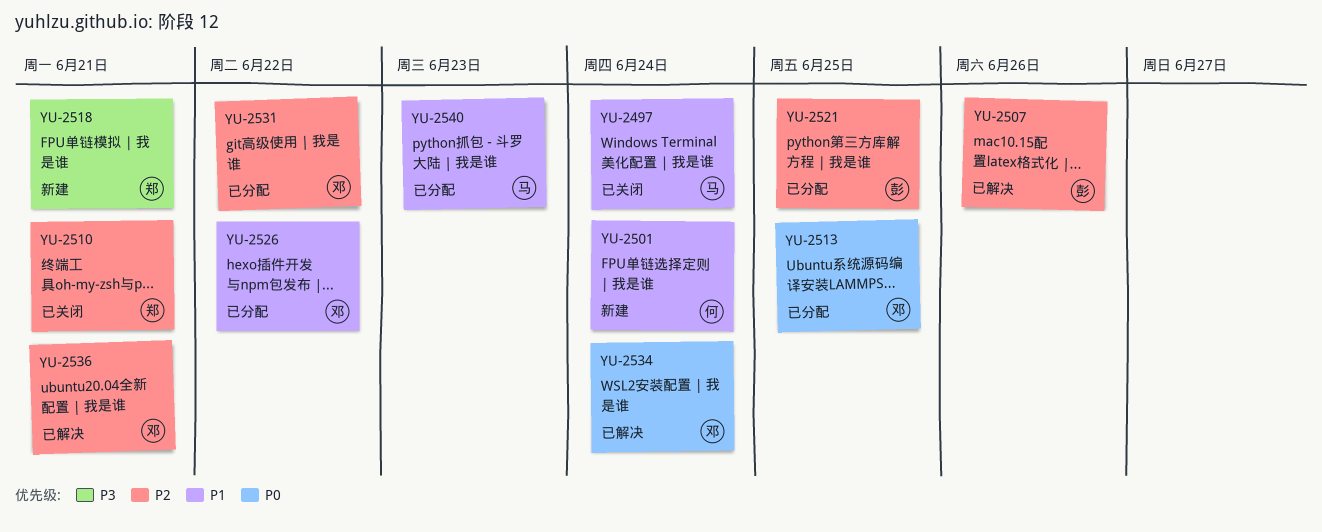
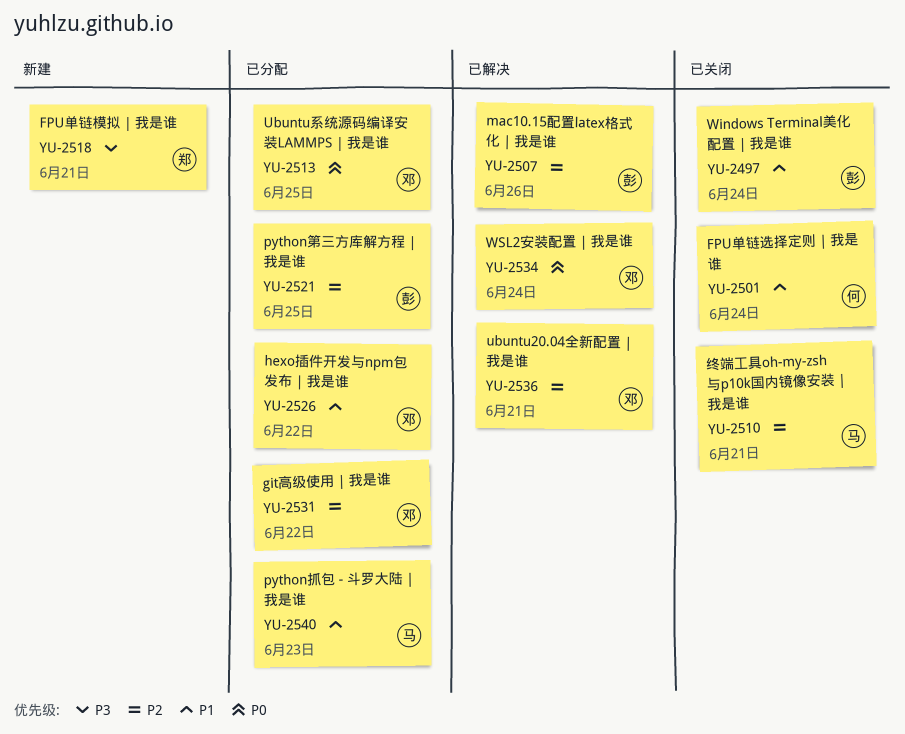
YU-2497, owner: 马 -> 彭
YU-2501, status: 新建 -> 已关闭
YU-2510, owner: 郑 -> 马

